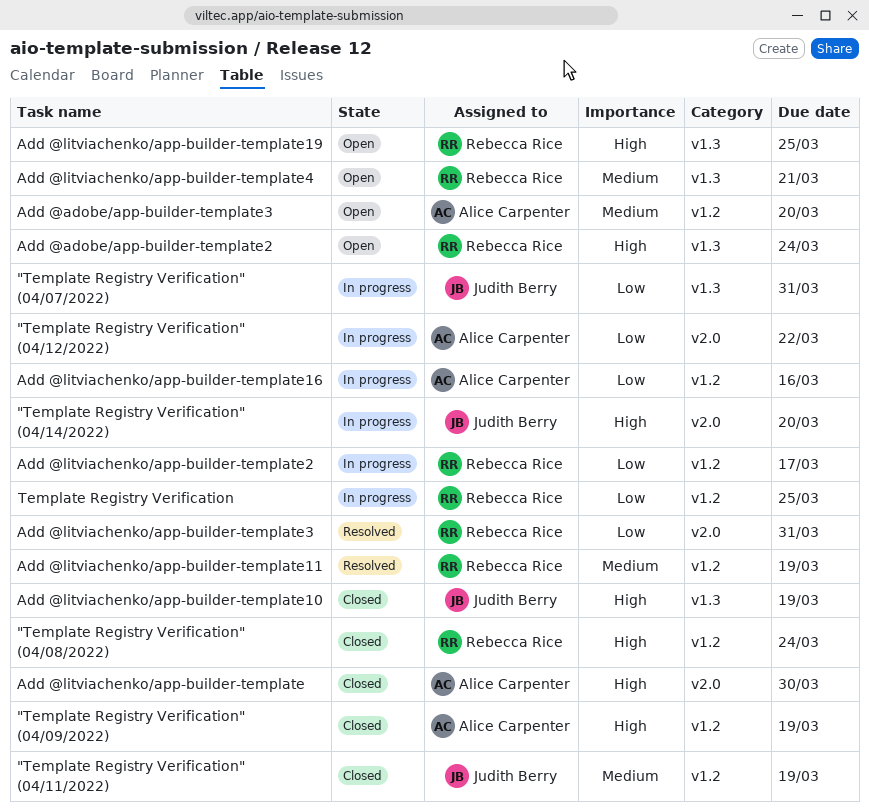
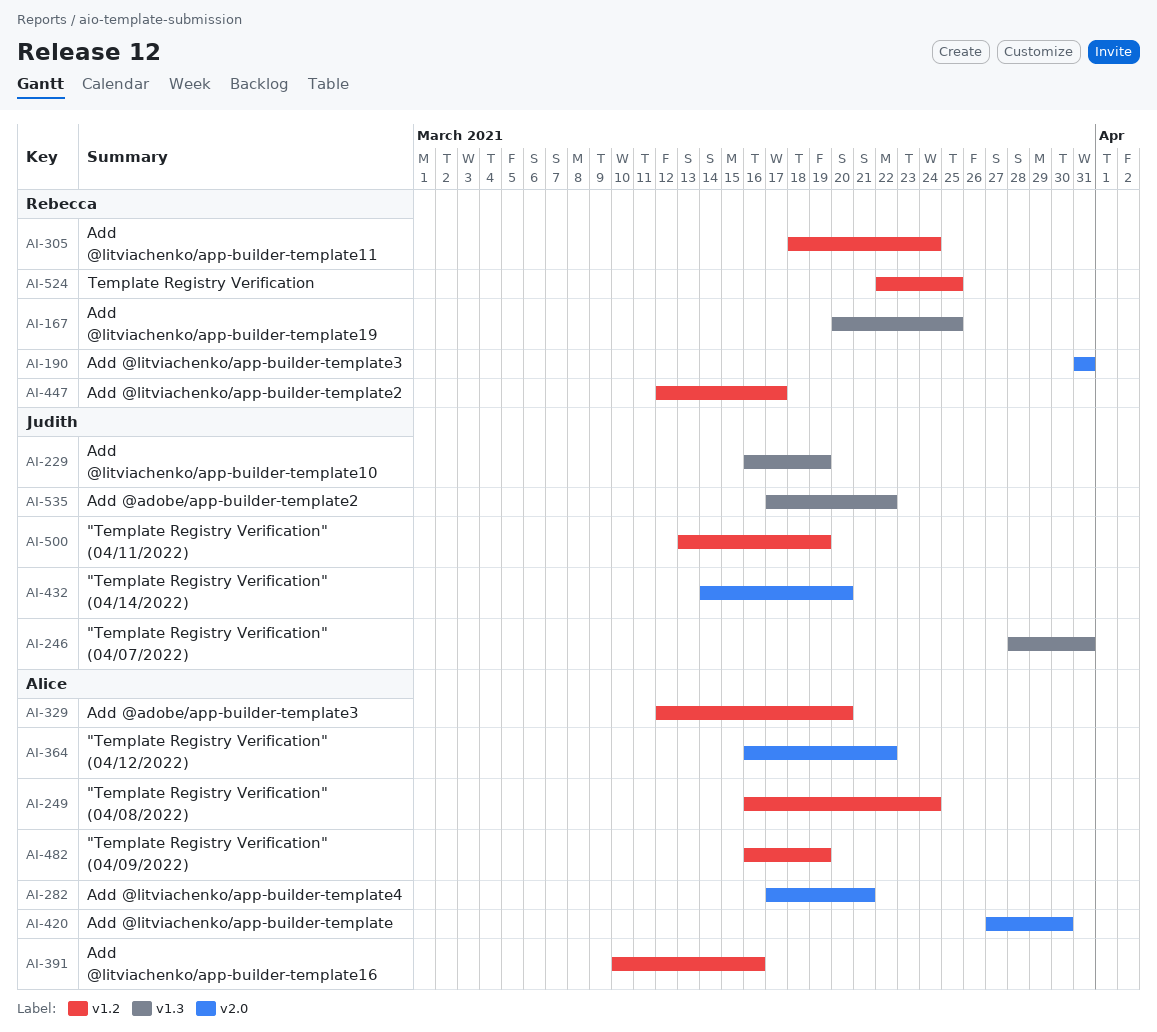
"Template Registry Verification" (04/08/2022), owner: Rebecca Rice -> Alice Carpenter
Add @adobe/app-builder-template2, owner: Rebecca Rice -> Judith Berry
Add @adobe/app-builder-template2, due: Mar 24 -> Mar 22
Add @litviachenko/app-builder-template11, due: Mar 19 -> Mar 24
Add @litviachenko/app-builder-template4, owner: Rebecca Rice -> Alice Carpenter
Add @litviachenko/app-builder-template4, label: v1.3 -> v2.0

